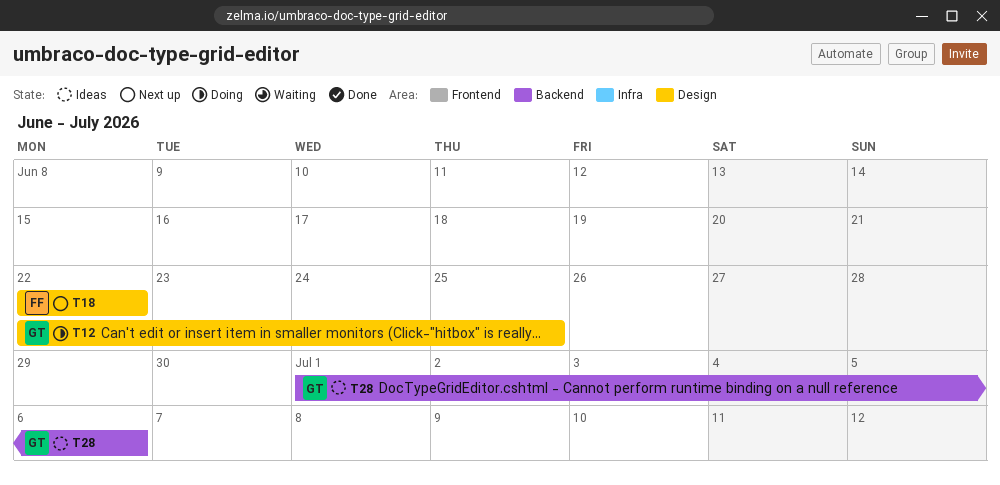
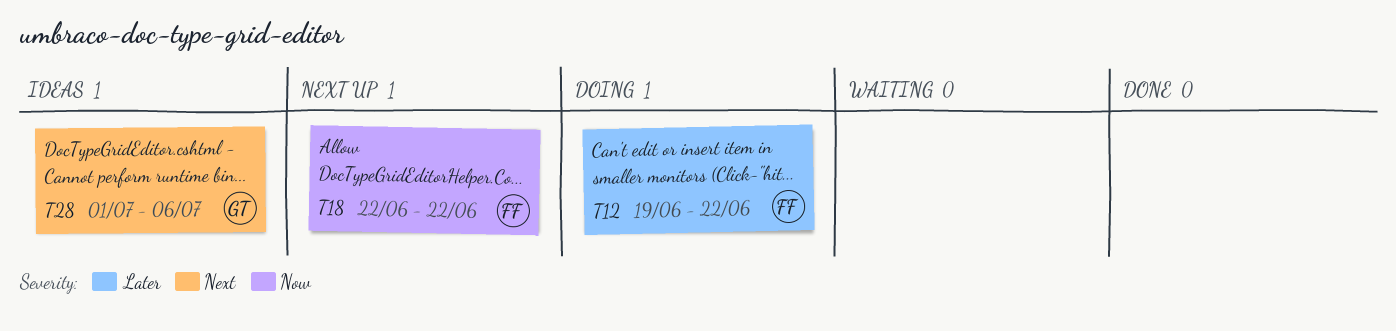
T12, owner: GT -> FF
T12, start: Jun 22 -> Jun 19
T12, due: Jun 25 -> Jun 22

